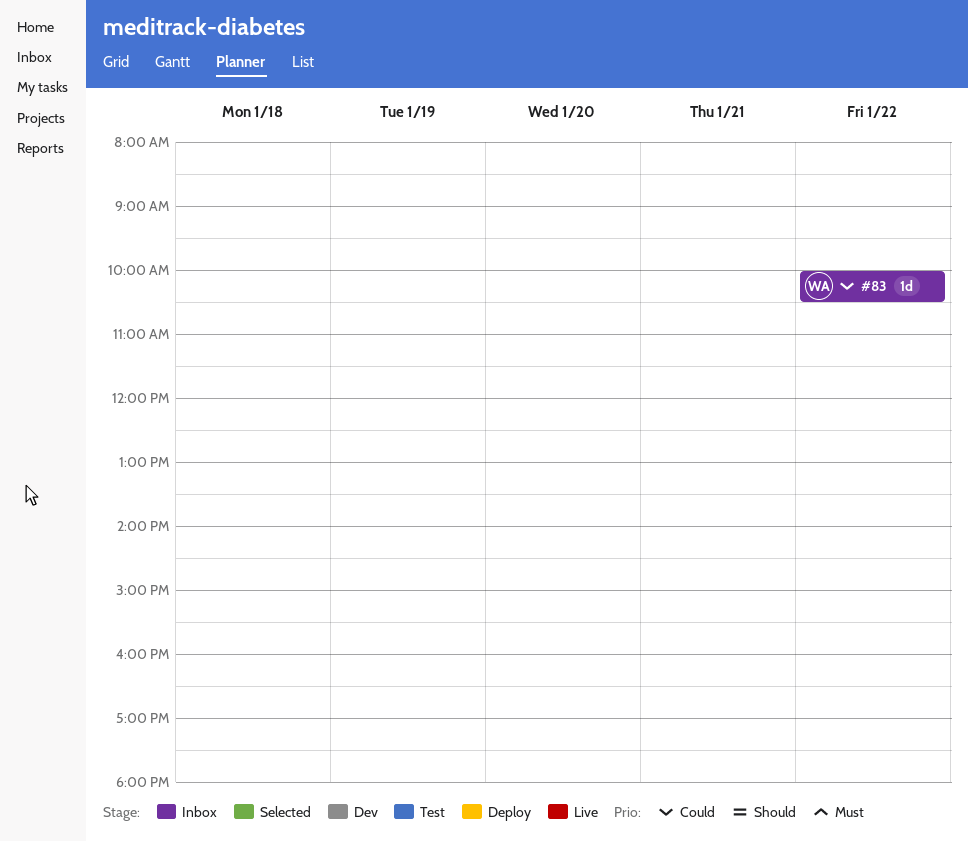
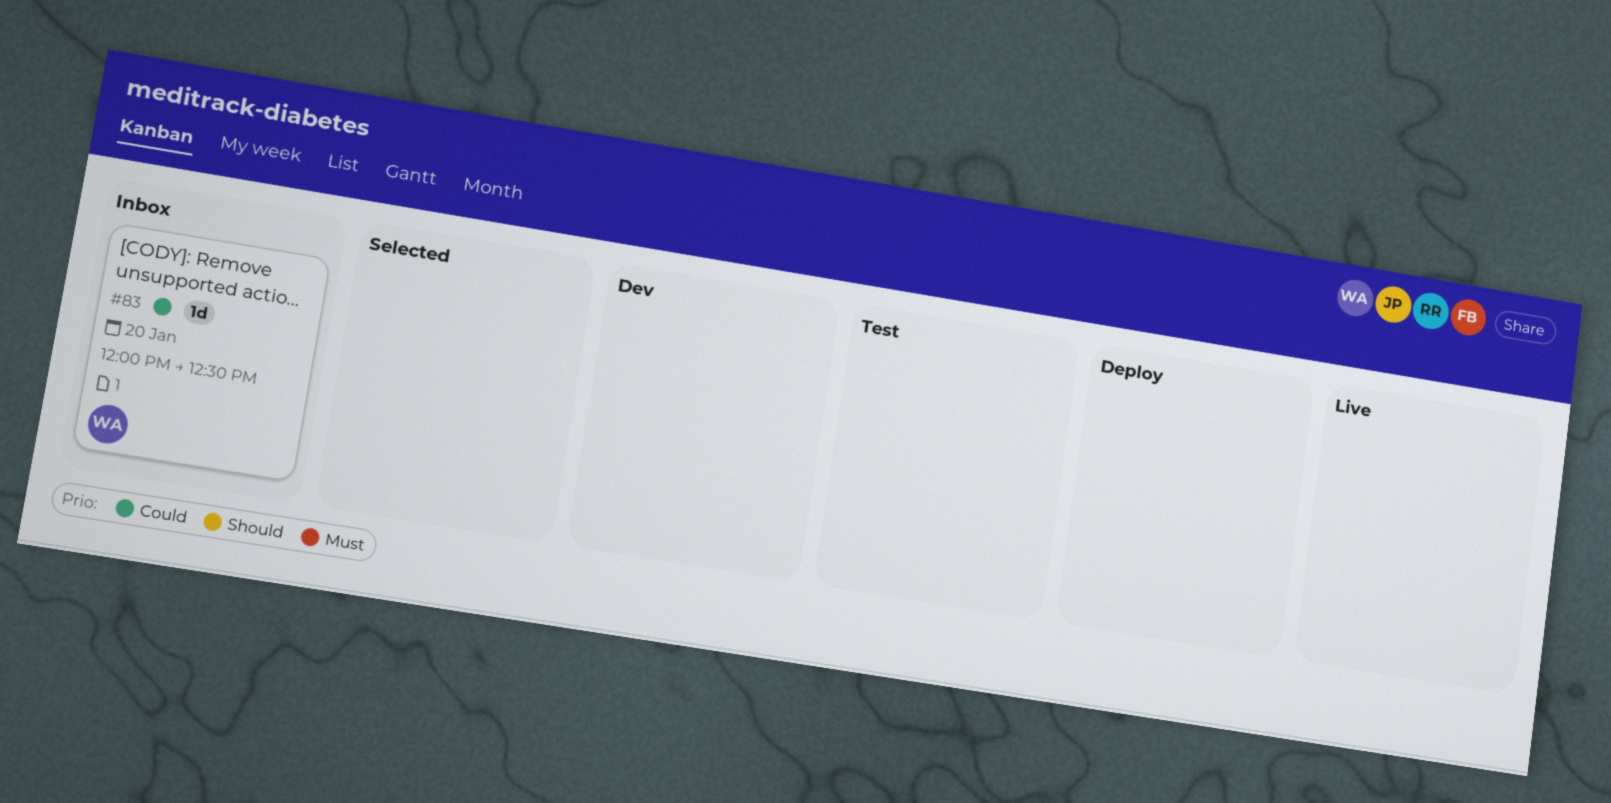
#83, day: Jan 22 -> Jan 20
#83, begins: 10:00 -> 12:00
#83, ends: 10:30 -> 12:30

